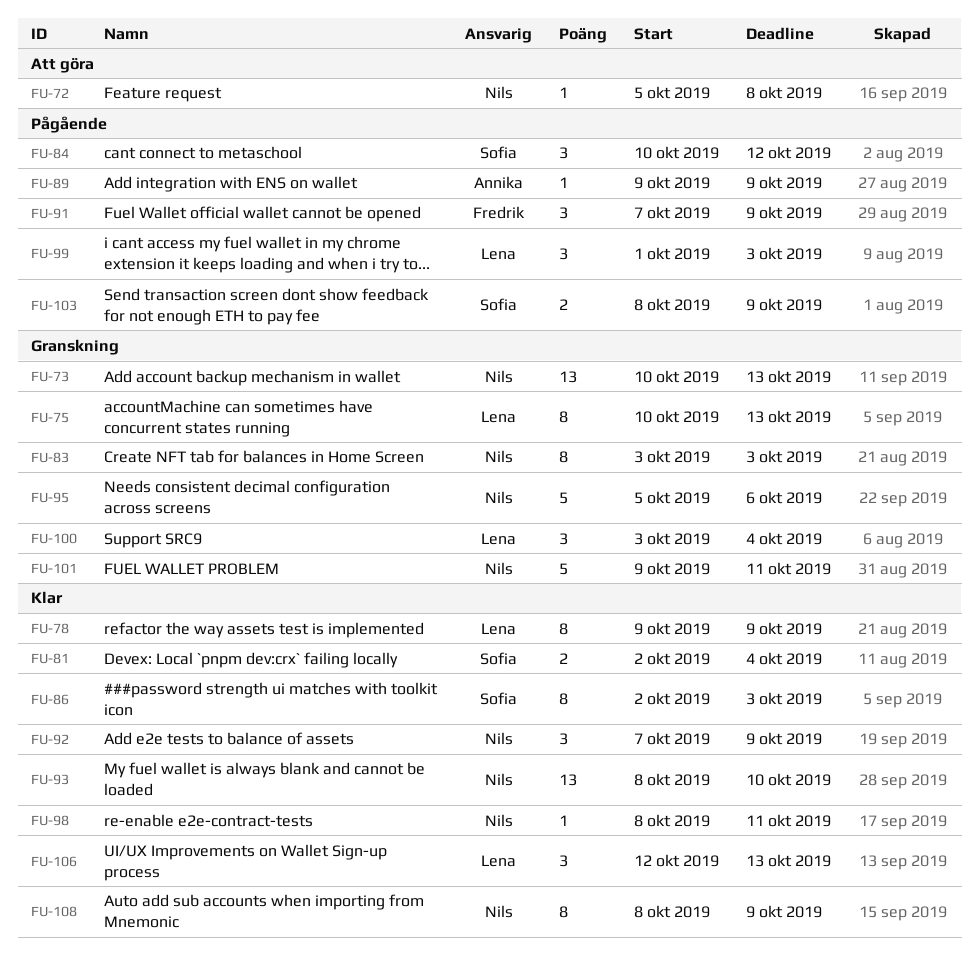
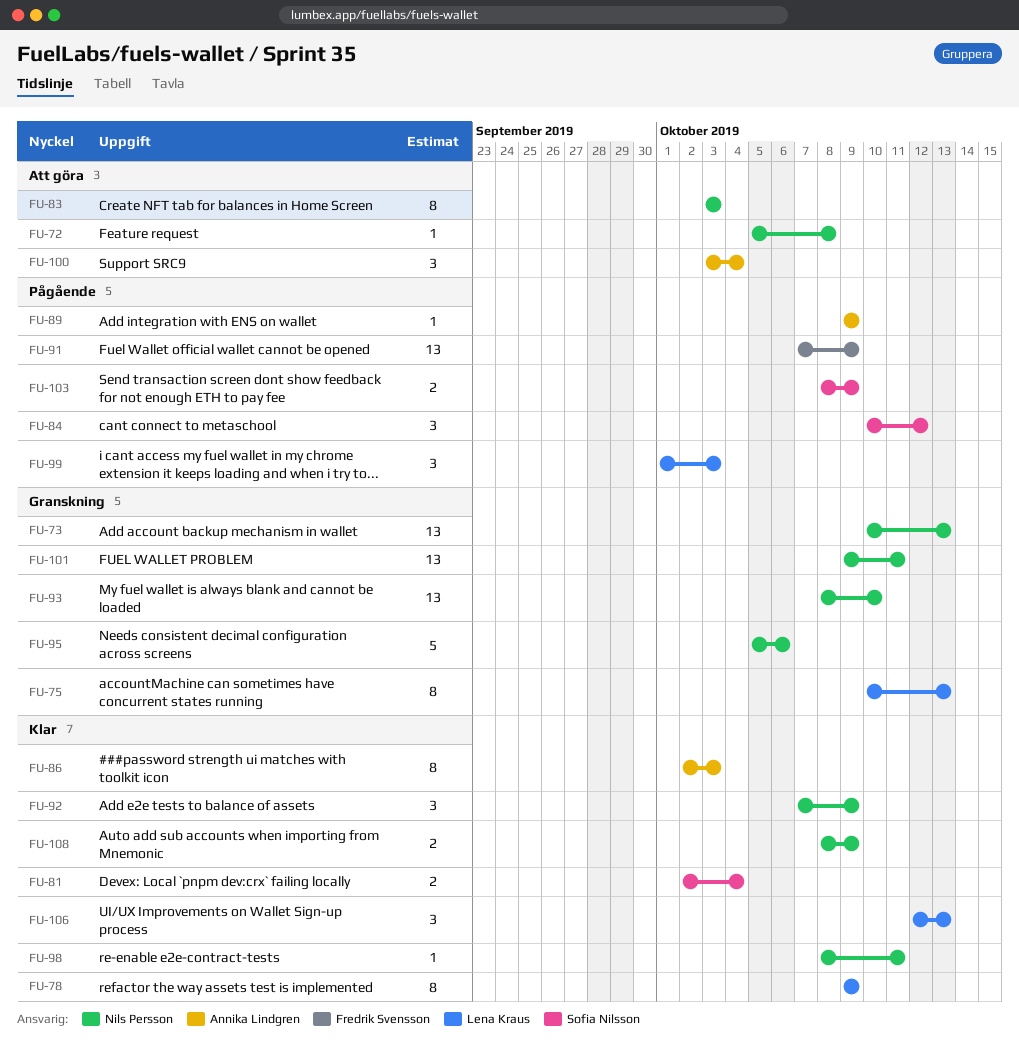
FU-83, status: Granskning -> Att göra
FU-86, owner: Sofia Nilsson -> Annika Lindgren
FU-91, estimate: 3 -> 13
FU-93, status: Klar -> Granskning
FU-100, status: Granskning -> Att göra
FU-100, owner: Lena Kraus -> Annika Lindgren
FU-101, estimate: 5 -> 13
FU-108, estimate: 8 -> 2

